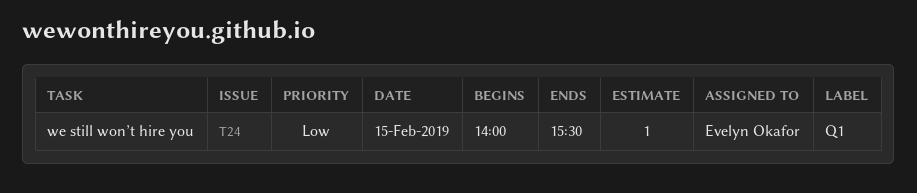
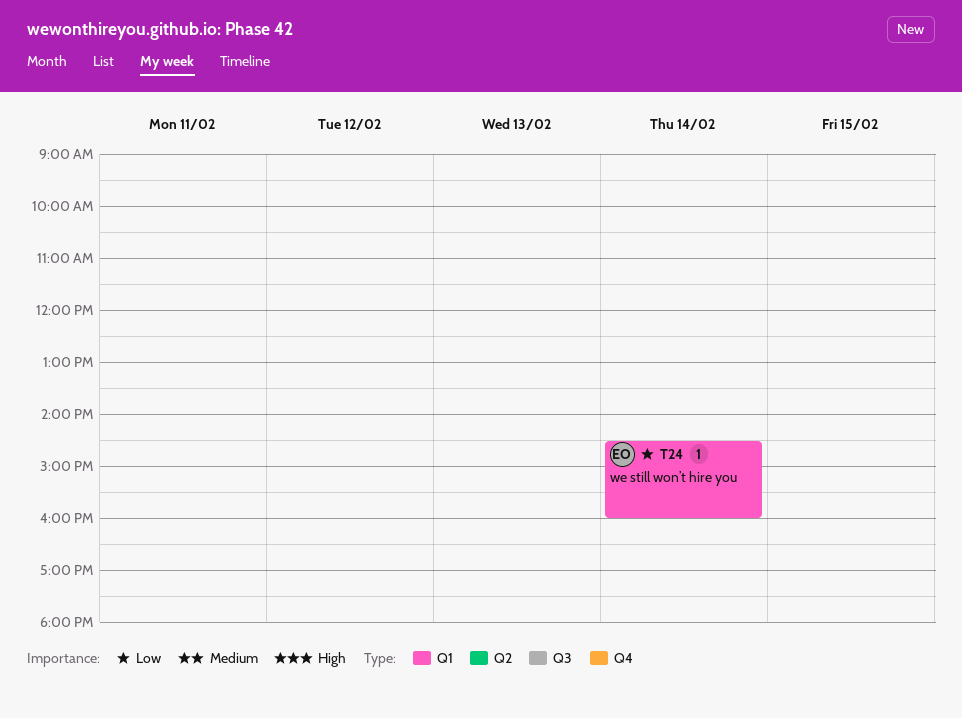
T24, day: Feb 15 -> Feb 14
T24, begins: 14:00 -> 14:30
T24, ends: 15:30 -> 16:00

